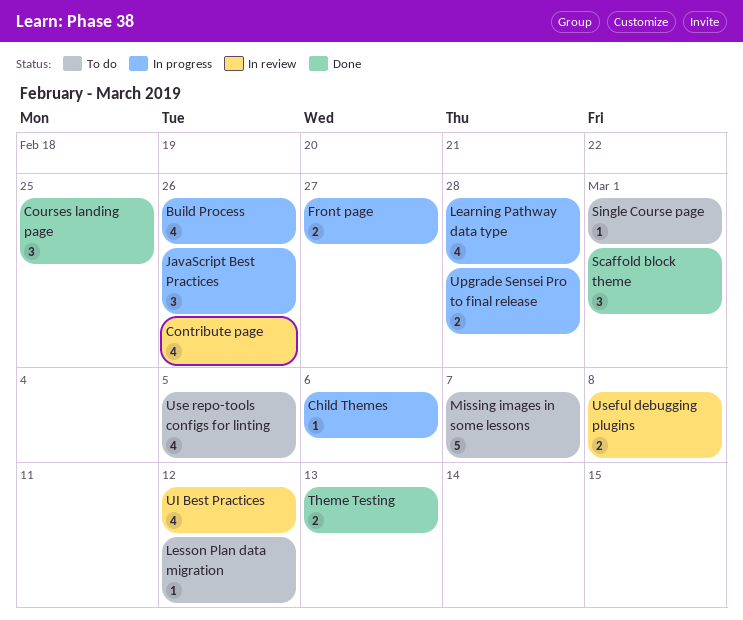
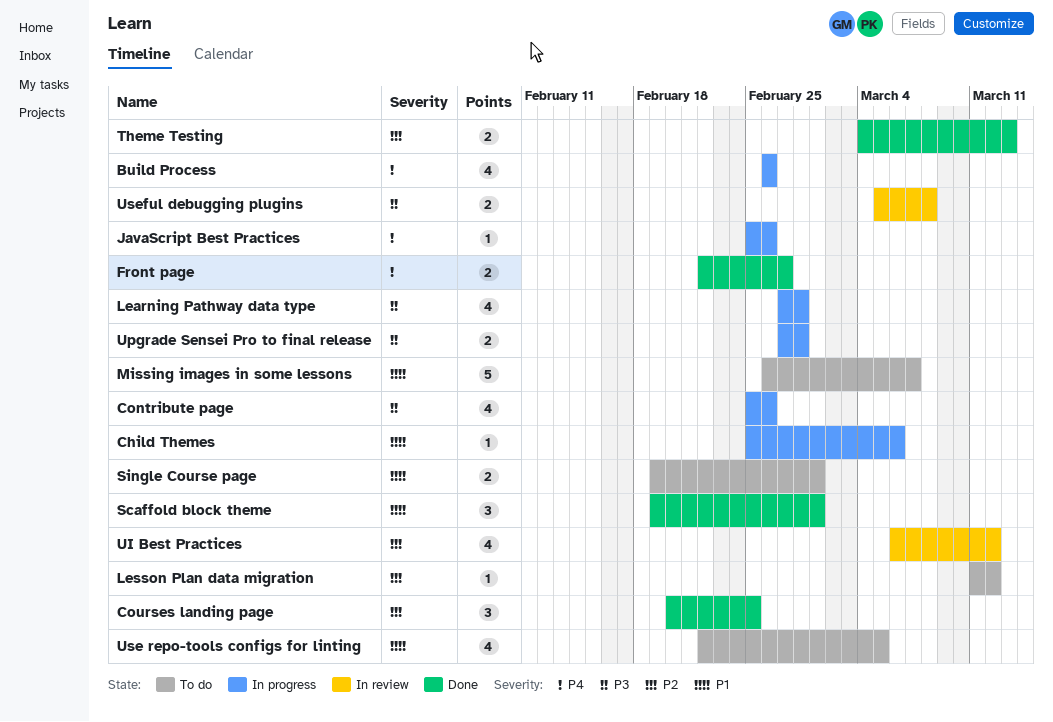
Contribute page, status: In review -> In progress
Front page, status: In progress -> Done
JavaScript Best Practices, estimate: 3 -> 1
Single Course page, estimate: 1 -> 2

